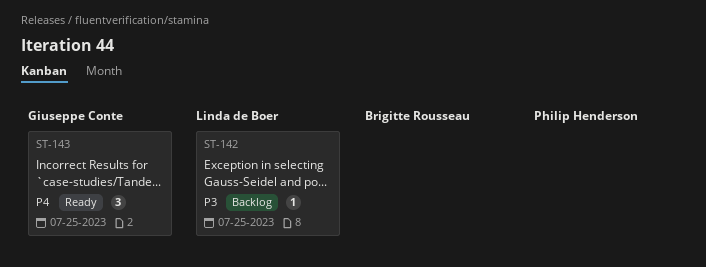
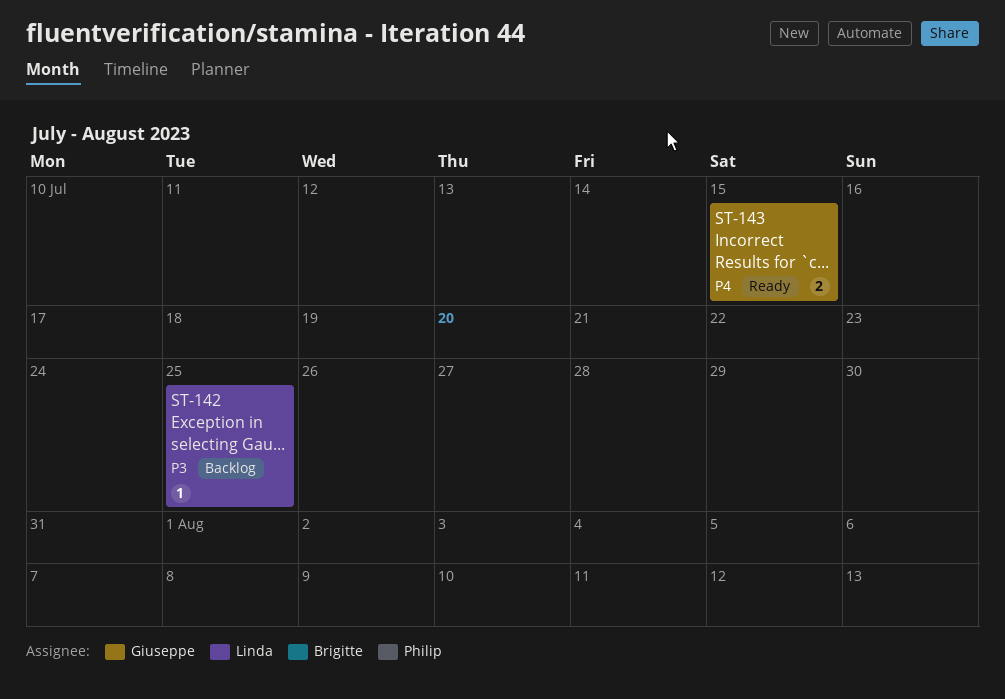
ST-143, estimate: 3 -> 2
ST-143, due: Jul 25 -> Jul 15

